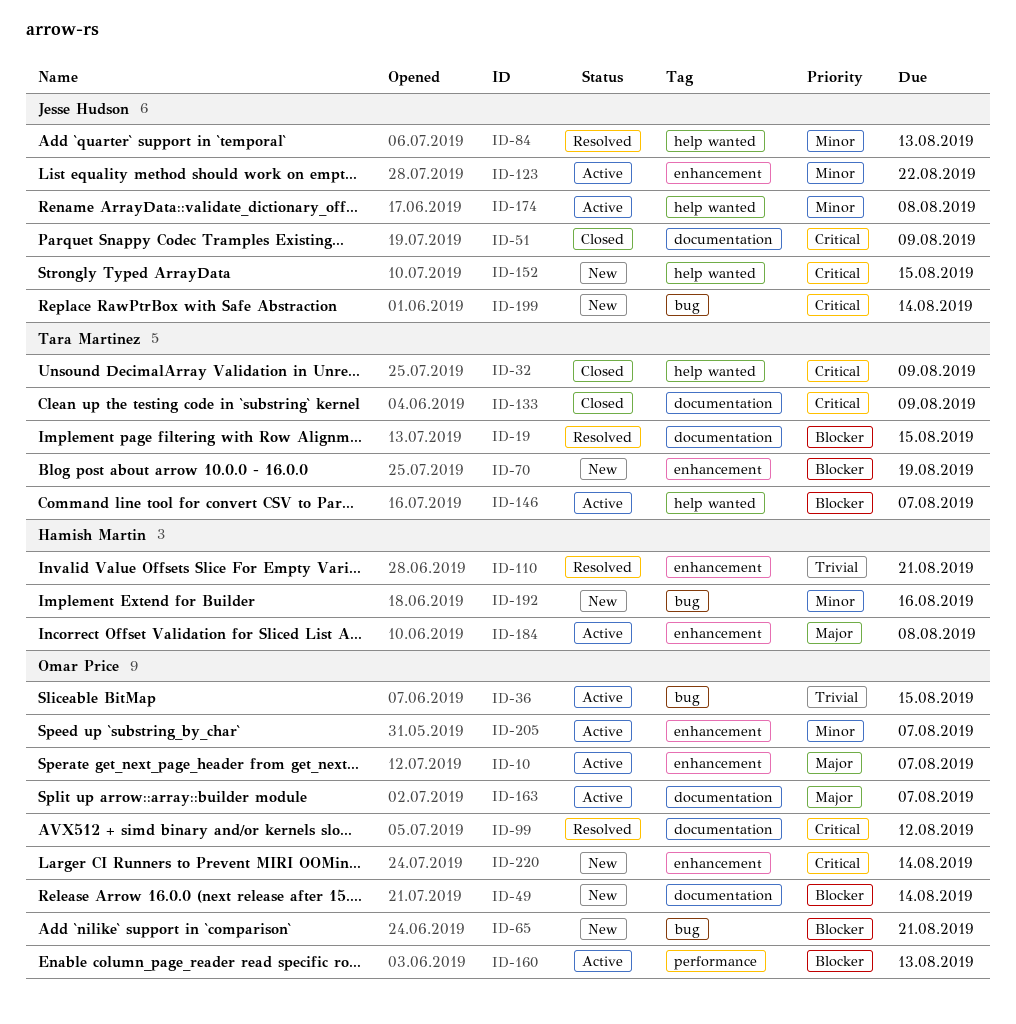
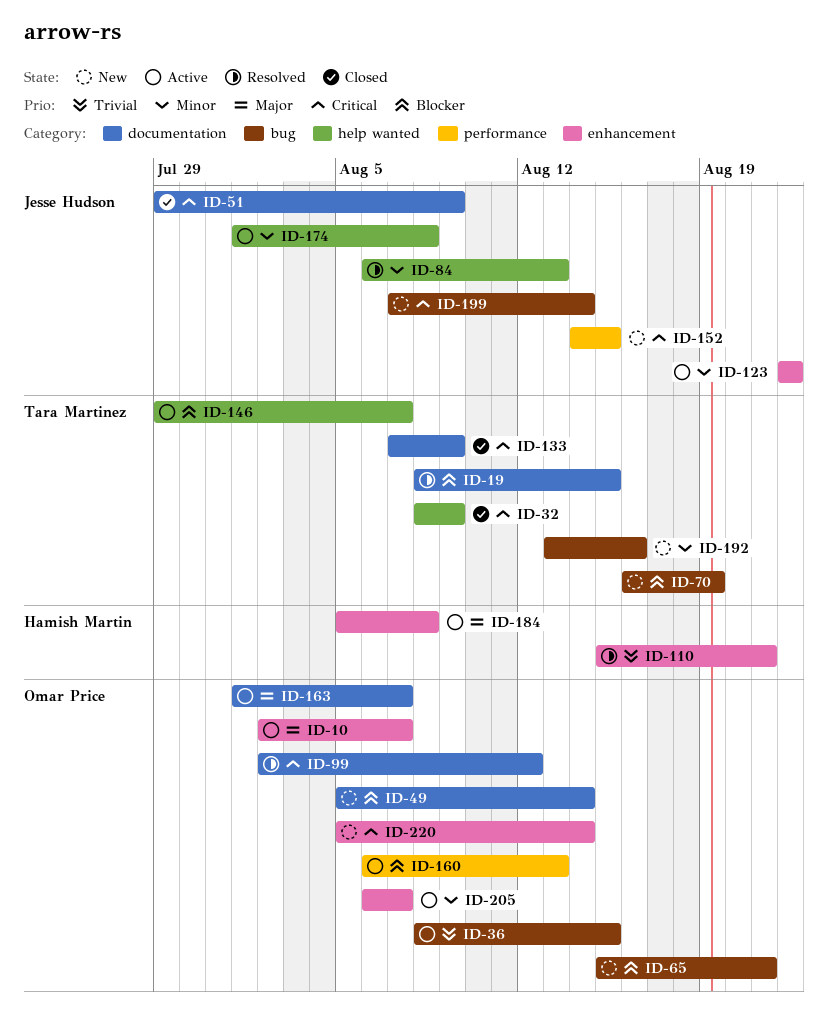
ID-70, label: enhancement -> bug
ID-152, label: help wanted -> performance
ID-192, owner: Hamish Martin -> Tara Martinez

